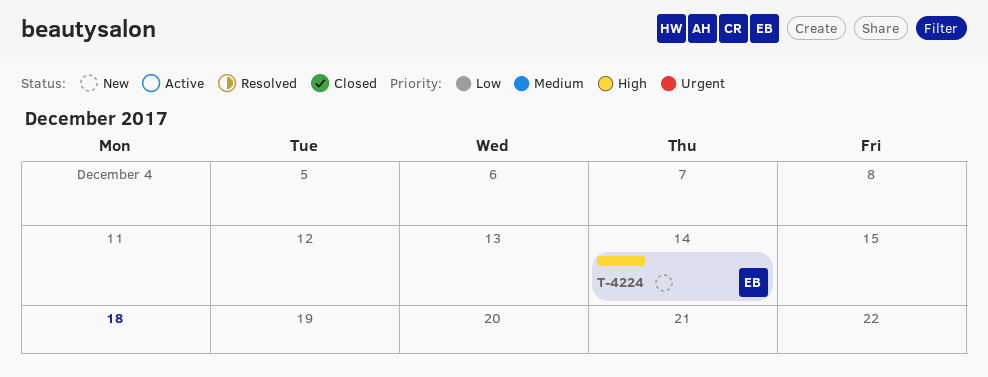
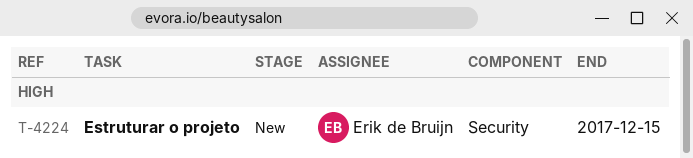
T-4224, due: Dec 14 -> Dec 15

